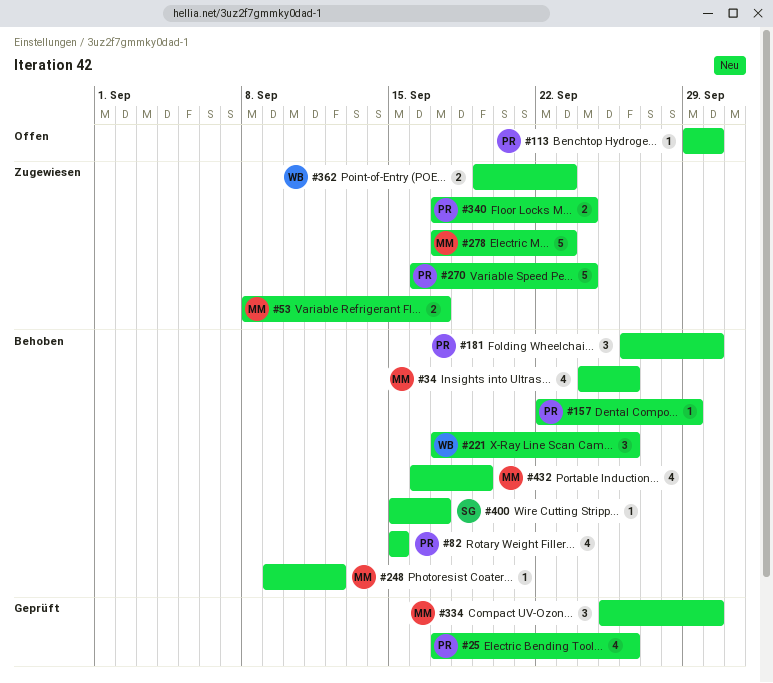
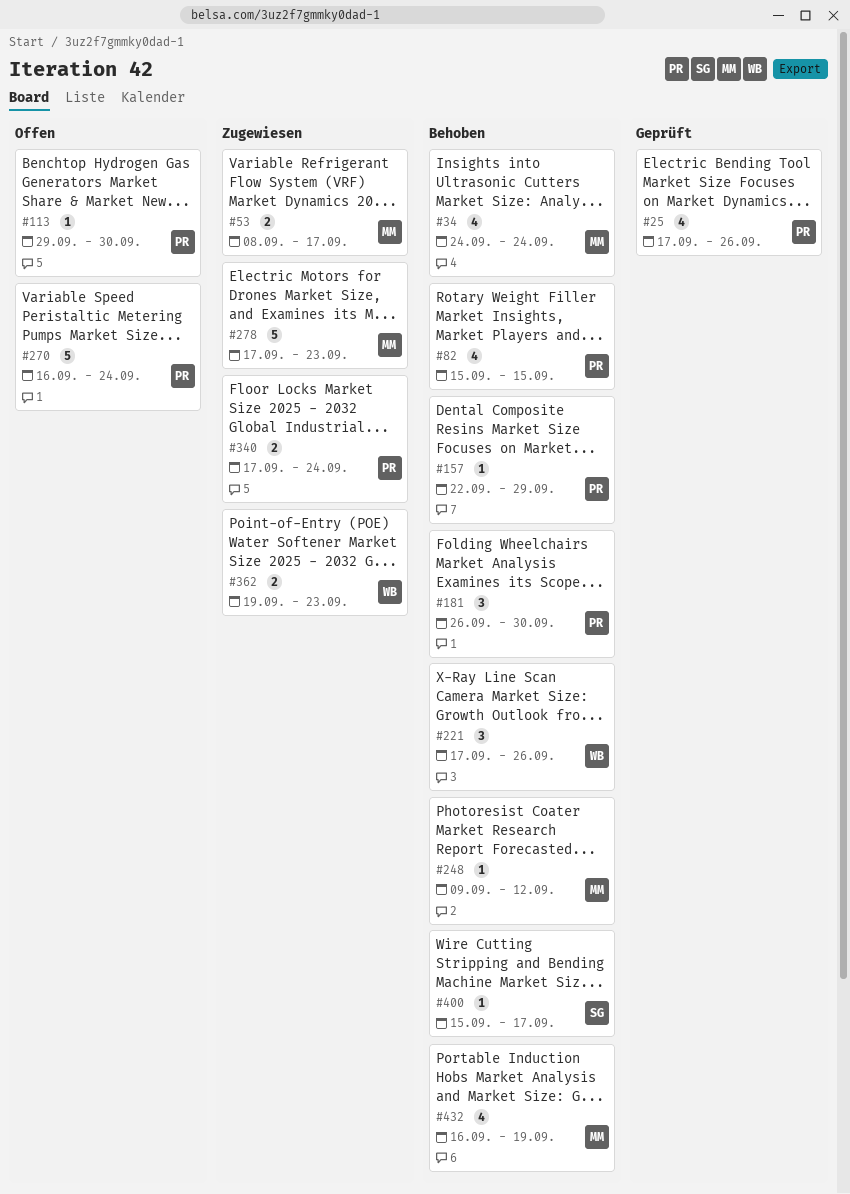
#34, due: Sep 26 -> Sep 24
#270, status: Zugewiesen -> Offen
#334: present -> none

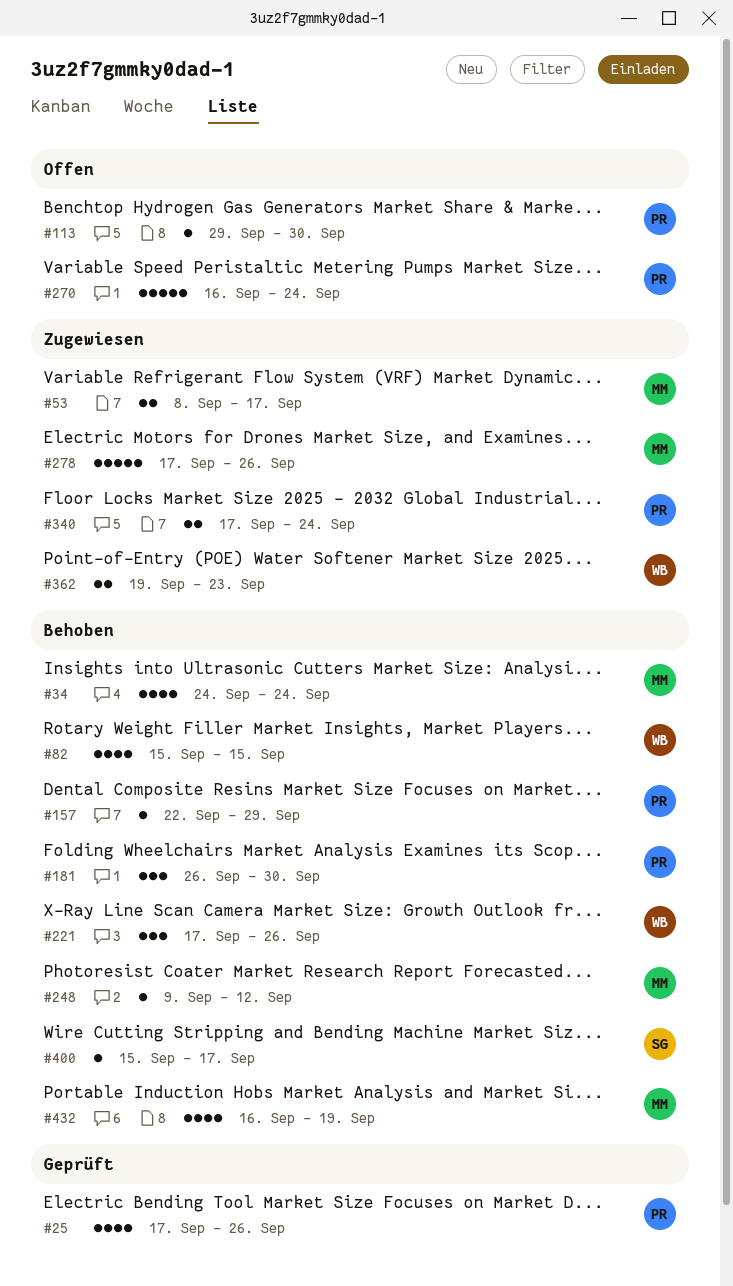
#82, owner: PR -> WB
#278, due: Sep 23 -> Sep 26

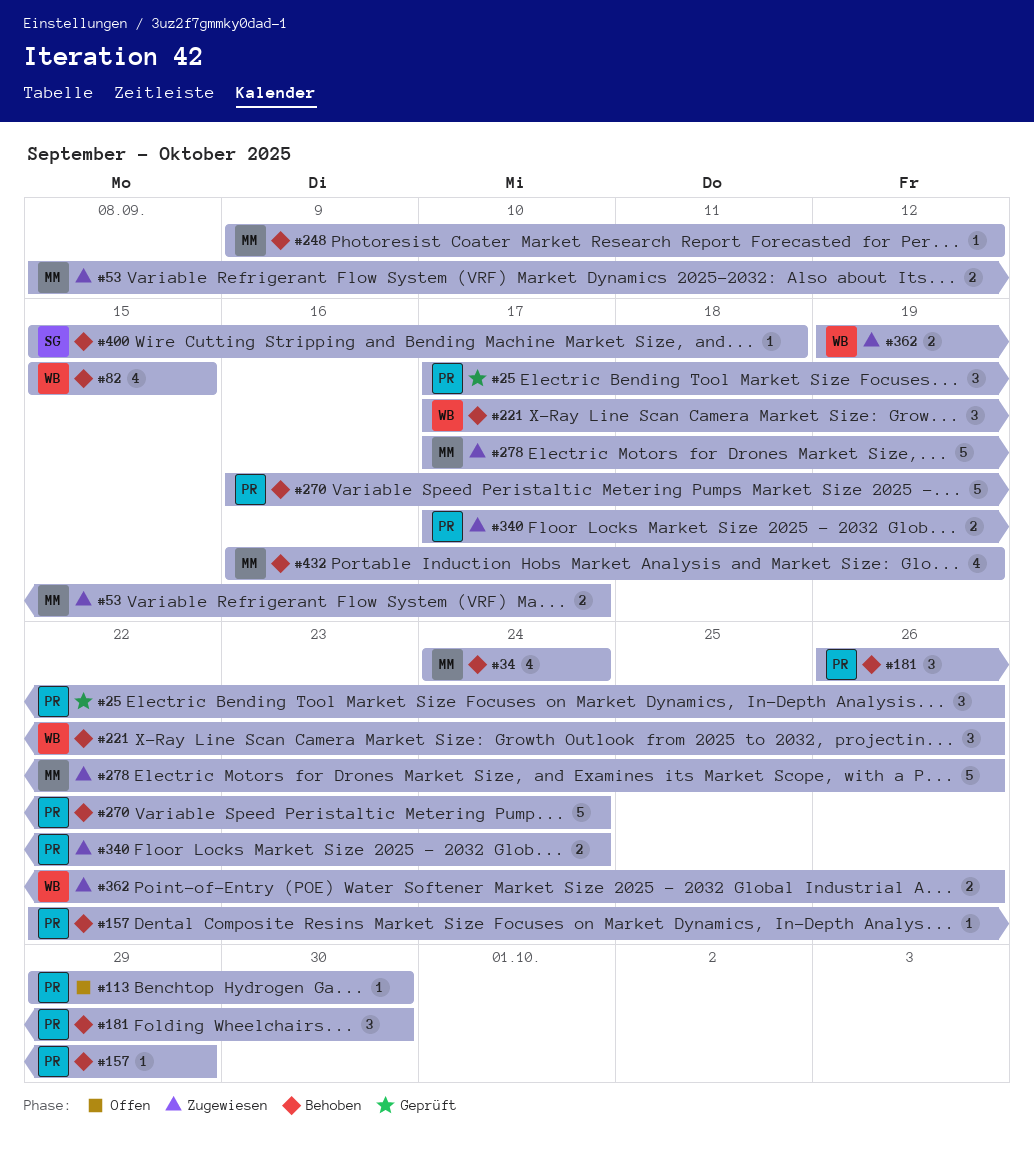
#25, estimate: 4 -> 3
#270, status: Offen -> Behoben
#362, due: Sep 23 -> Sep 26
#400, due: Sep 17 -> Sep 18

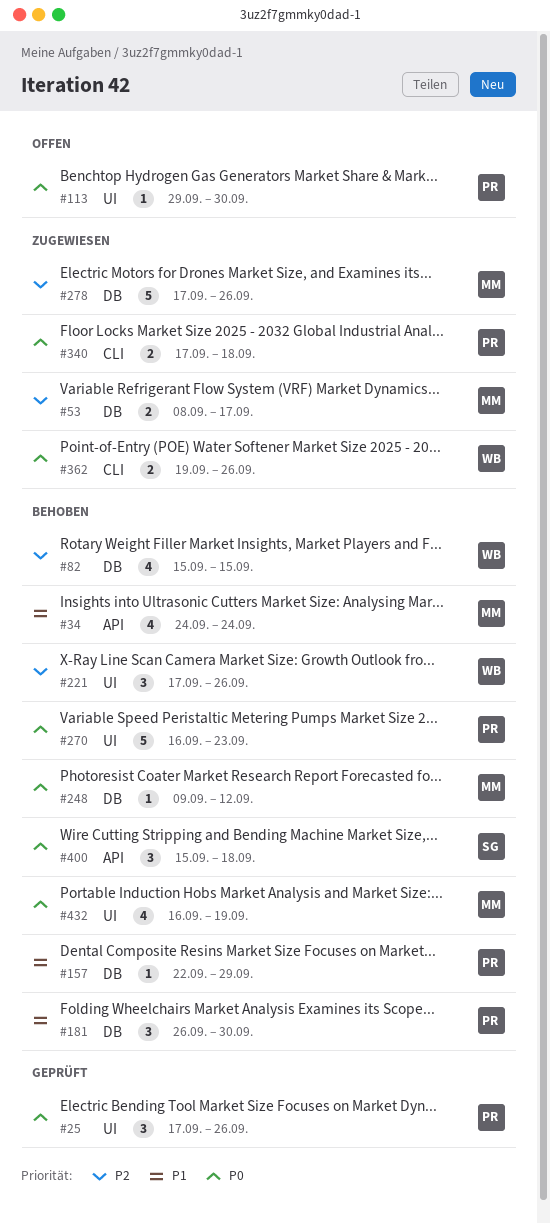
#270, due: Sep 24 -> Sep 23
#340, due: Sep 24 -> Sep 18
#400, estimate: 1 -> 3

